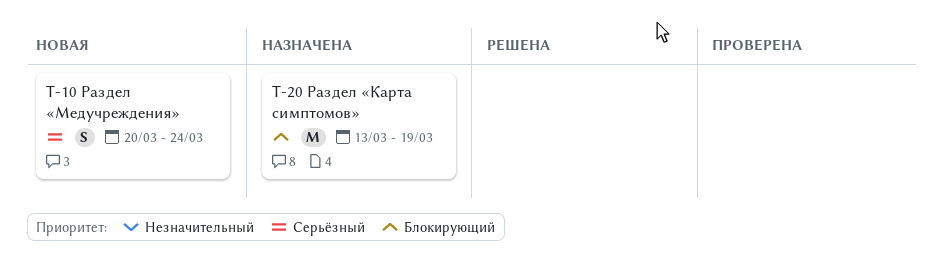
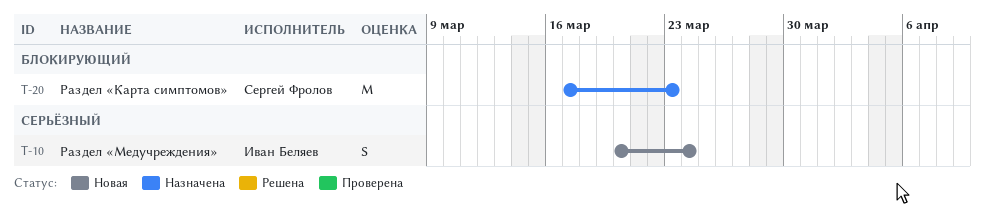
T-20, start: Mar 13 -> Mar 17
T-20, due: Mar 19 -> Mar 23

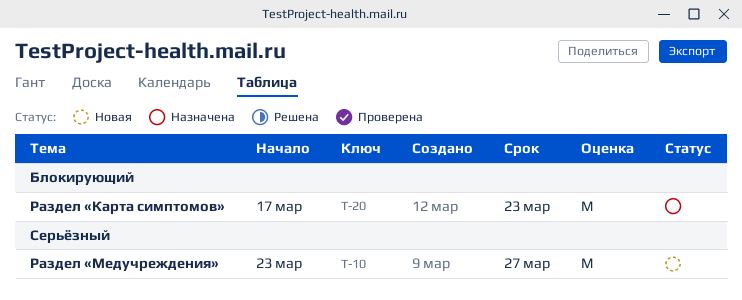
T-10, estimate: S -> M
T-10, start: Mar 20 -> Mar 23
T-10, due: Mar 24 -> Mar 27

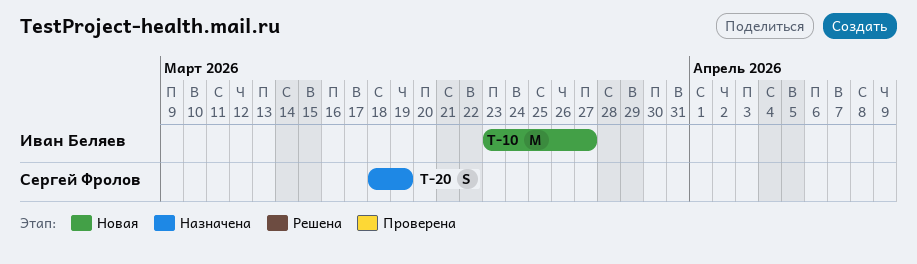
T-20, estimate: M -> S
T-20, start: Mar 17 -> Mar 18
T-20, due: Mar 23 -> Mar 19

